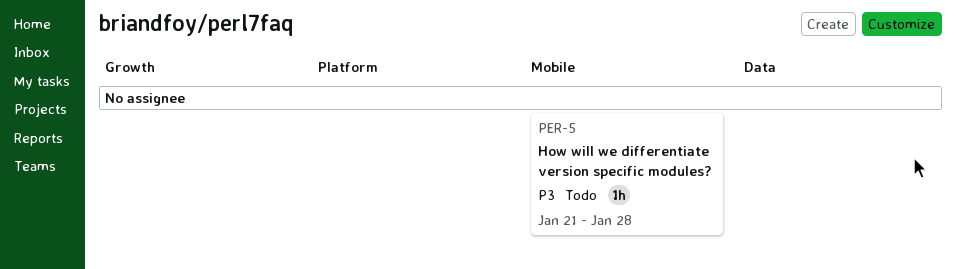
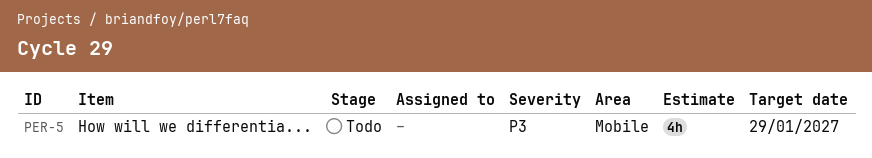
PER-5, estimate: 1h -> 4h
PER-5, due: Jan 28 -> Jan 29

